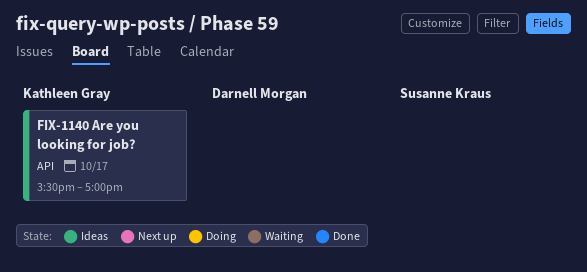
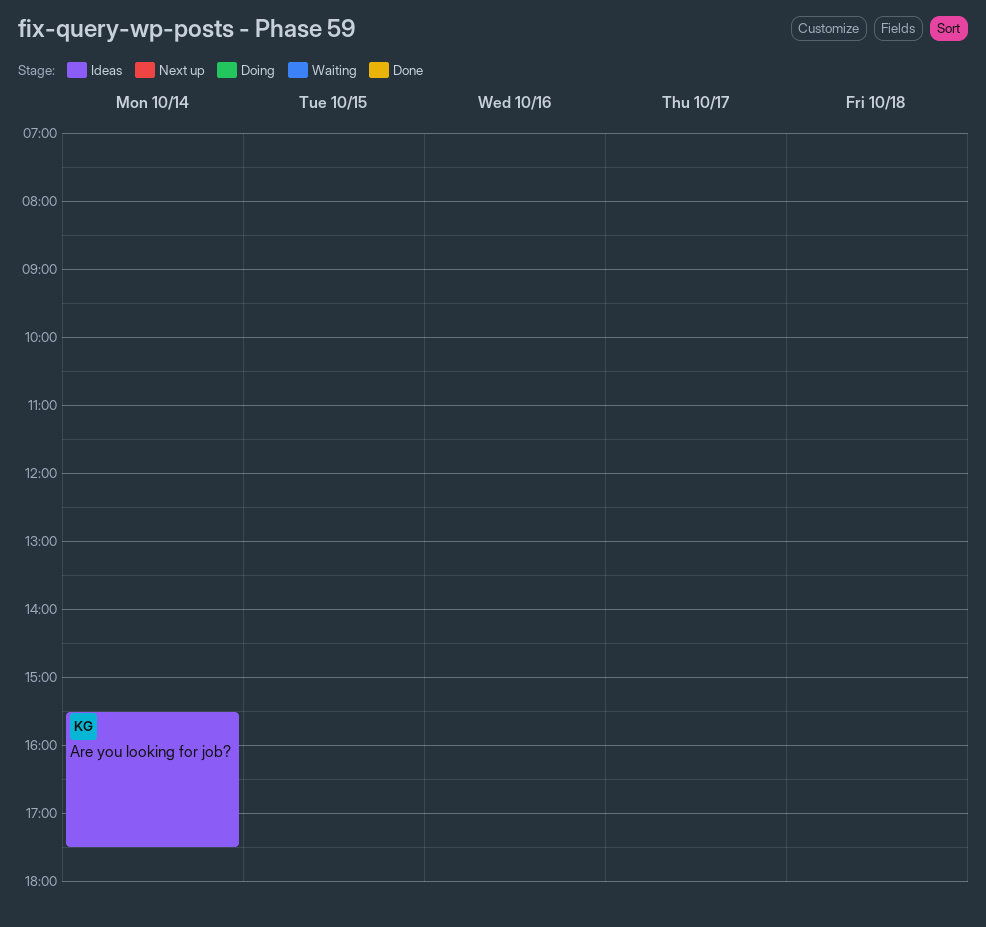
Are you looking for job?, day: Oct 17 -> Oct 14
Are you looking for job?, ends: 17:00 -> 17:30

